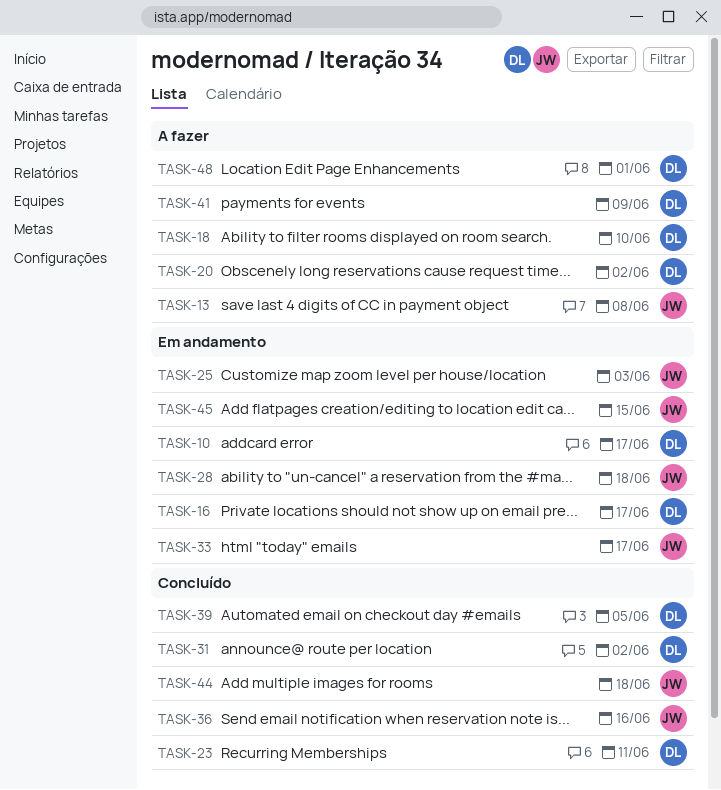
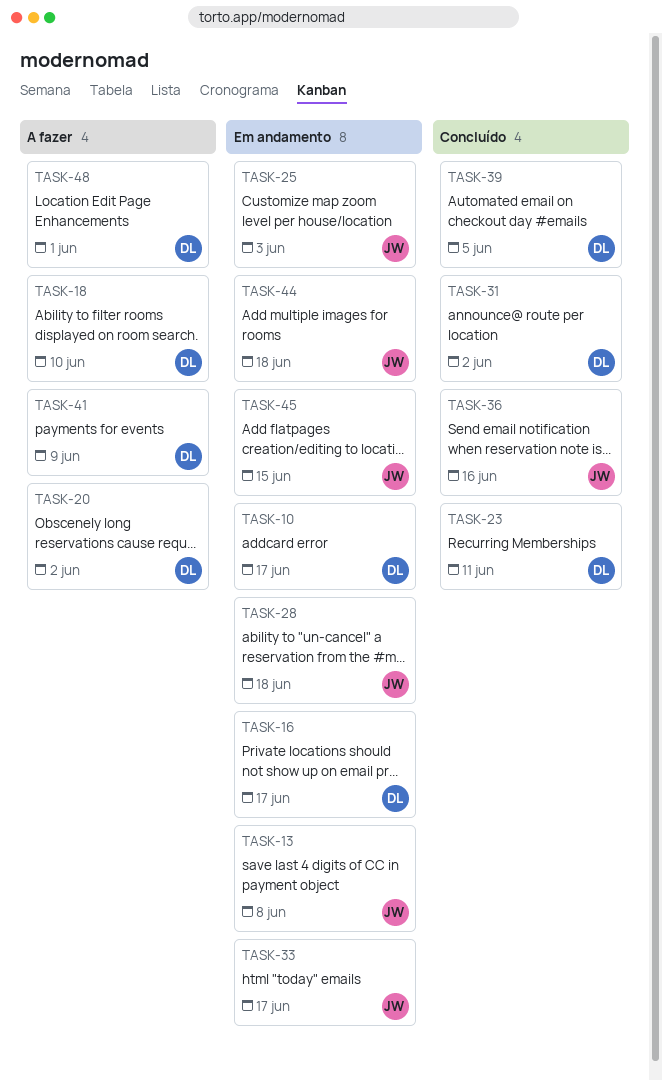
TASK-13, status: A fazer -> Em andamento
TASK-44, status: Concluído -> Em andamento

